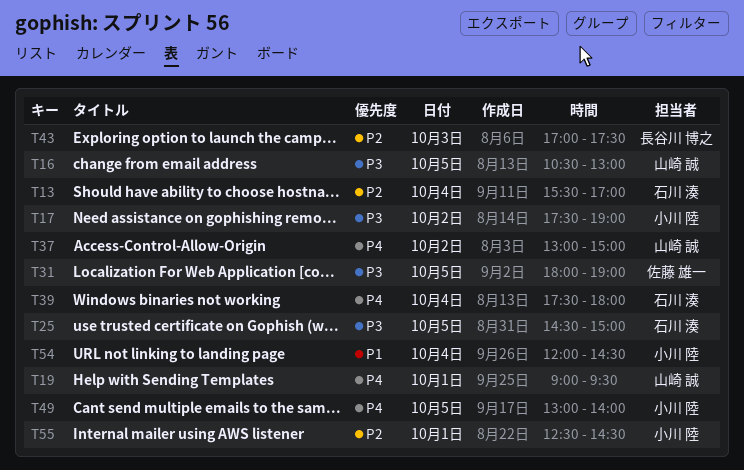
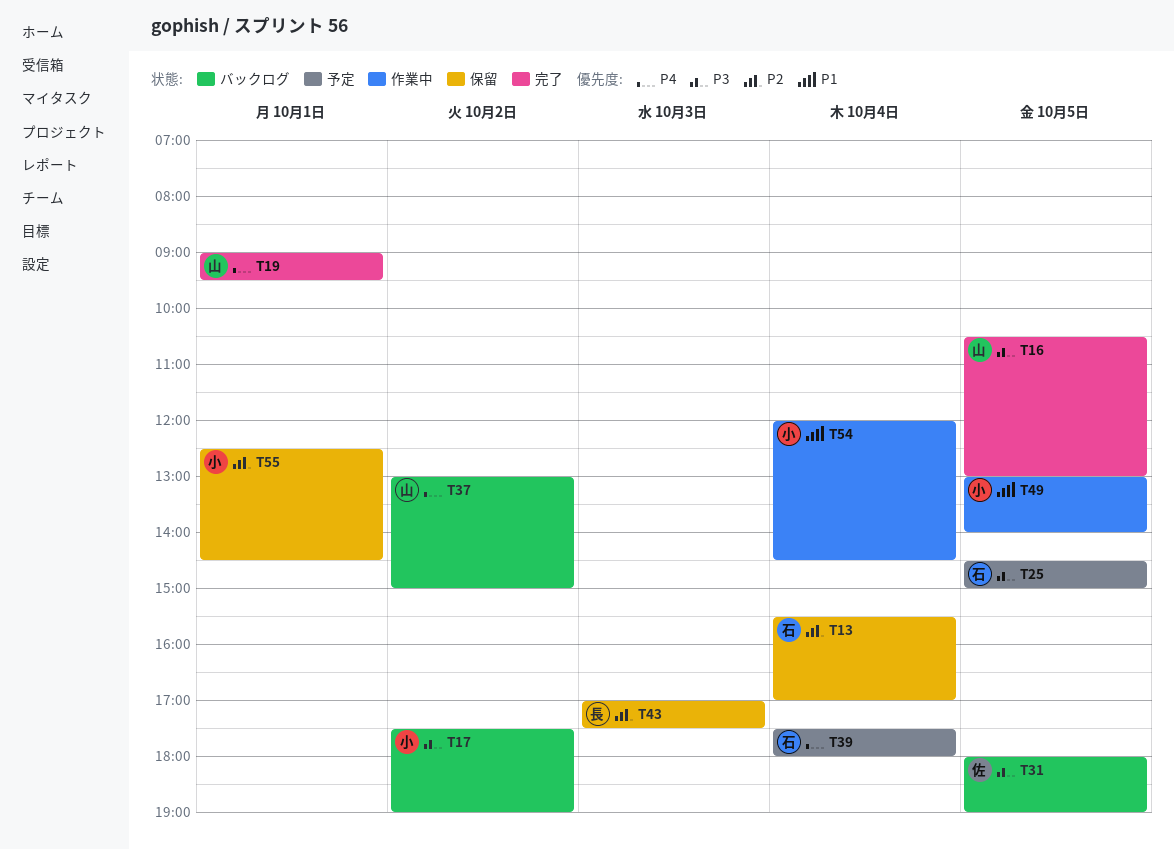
T49, priority: P4 -> P1

